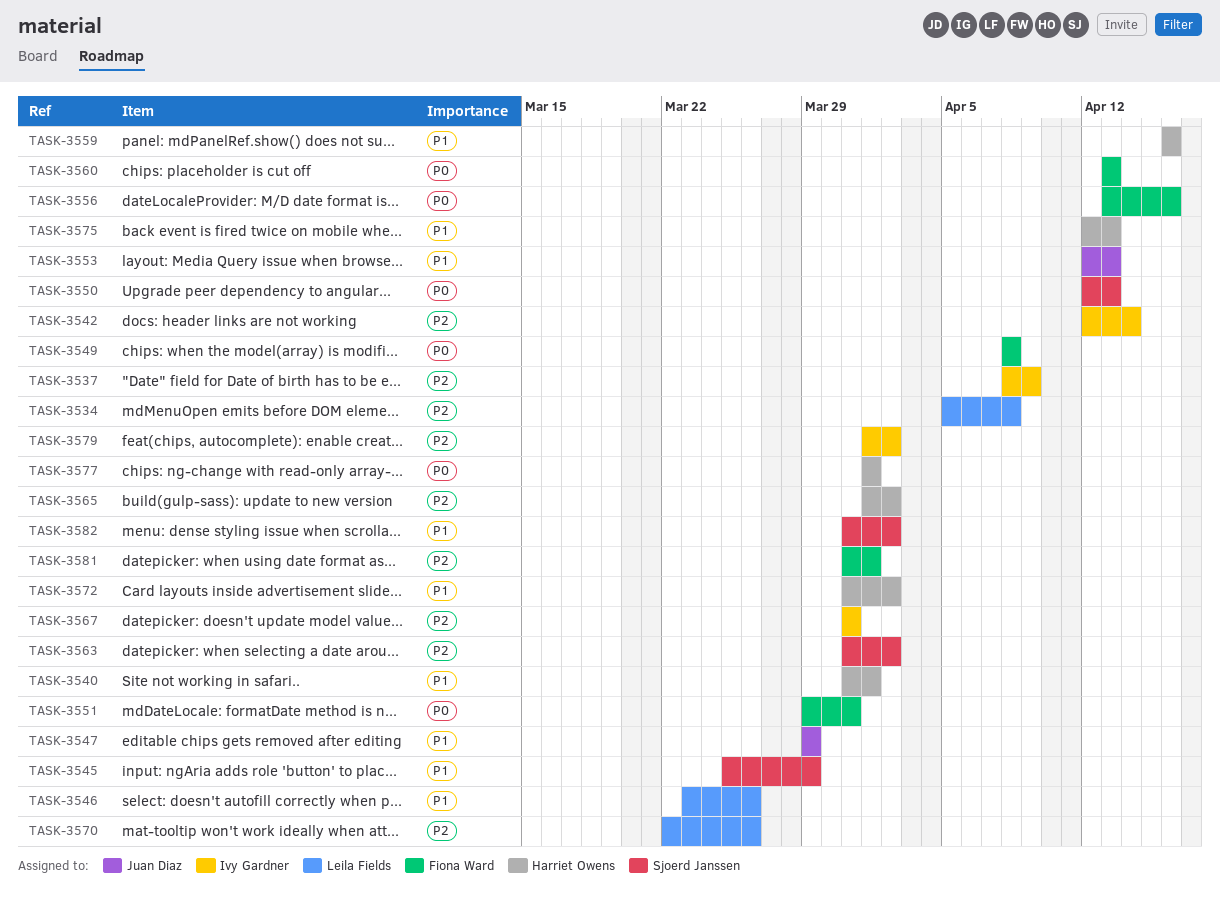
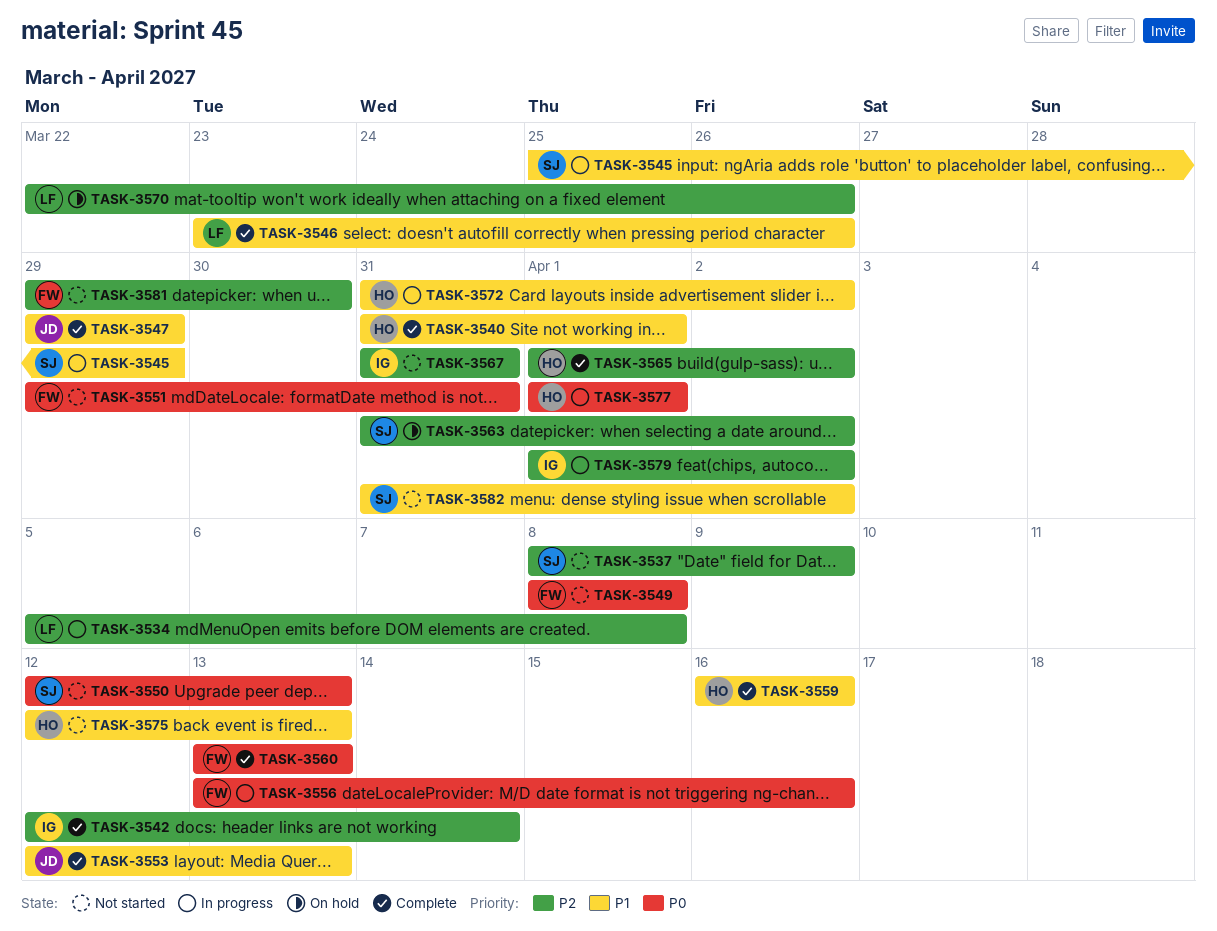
TASK-3537, owner: Ivy Gardner -> Sjoerd Janssen
TASK-3581, start: Mar 31 -> Mar 29
TASK-3581, due: Apr 1 -> Mar 30

